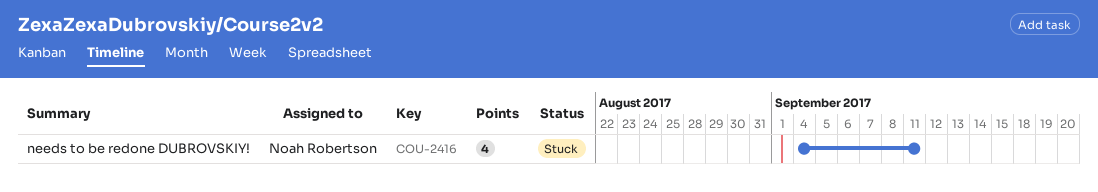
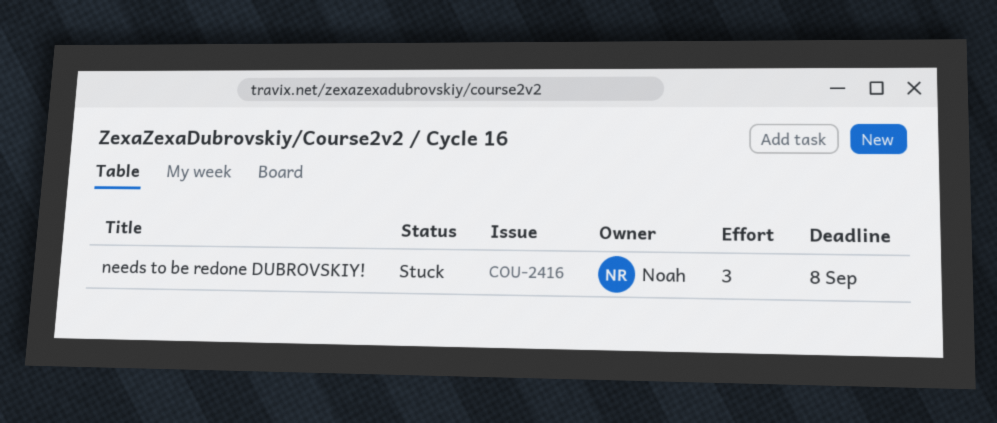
COU-2416, estimate: 4 -> 3
COU-2416, due: Sep 11 -> Sep 8

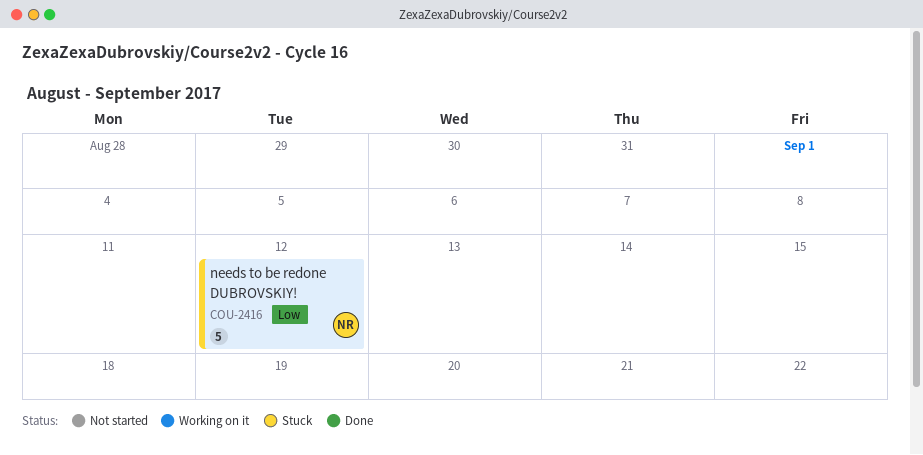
COU-2416, estimate: 3 -> 5
COU-2416, due: Sep 8 -> Sep 12

